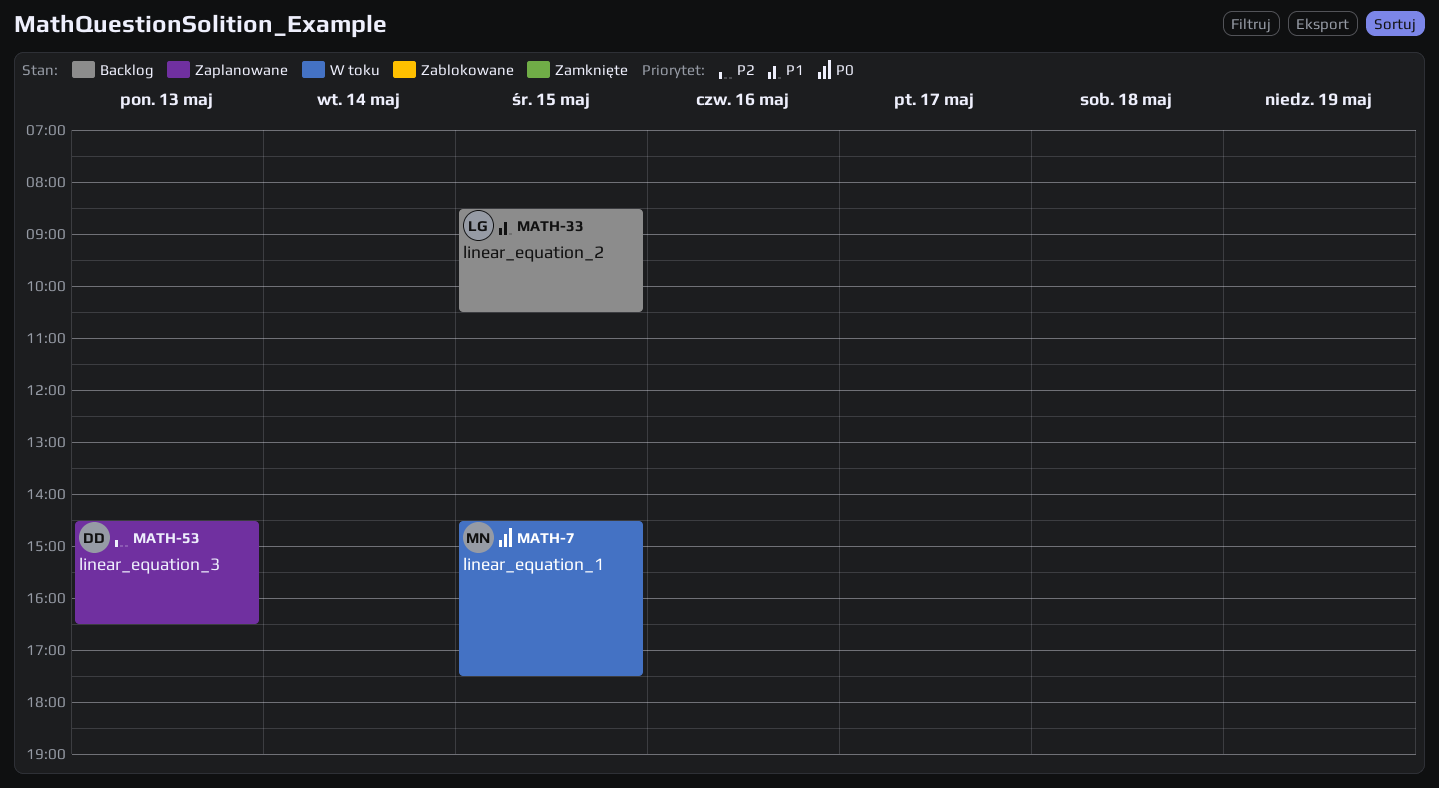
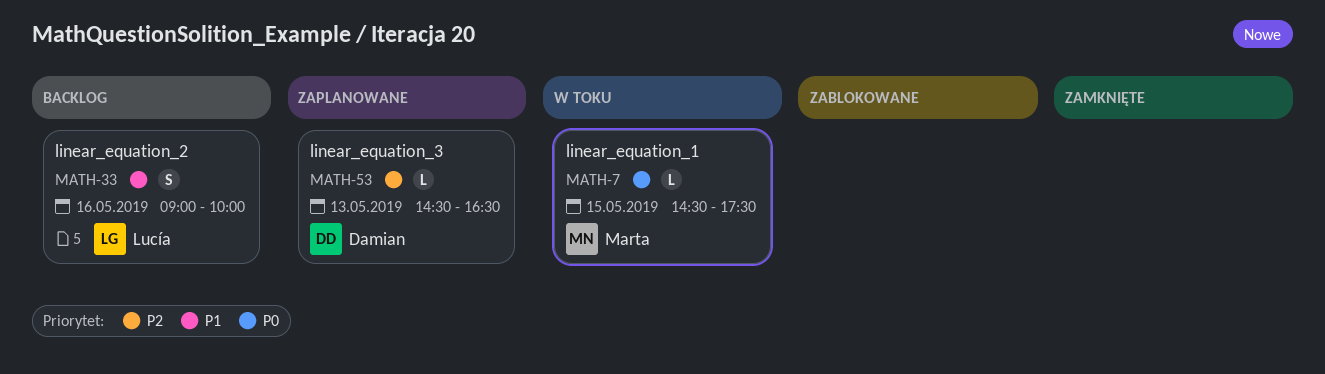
MATH-33, day: May 15 -> May 16
MATH-33, begins: 08:30 -> 09:00
MATH-33, ends: 10:30 -> 10:00

